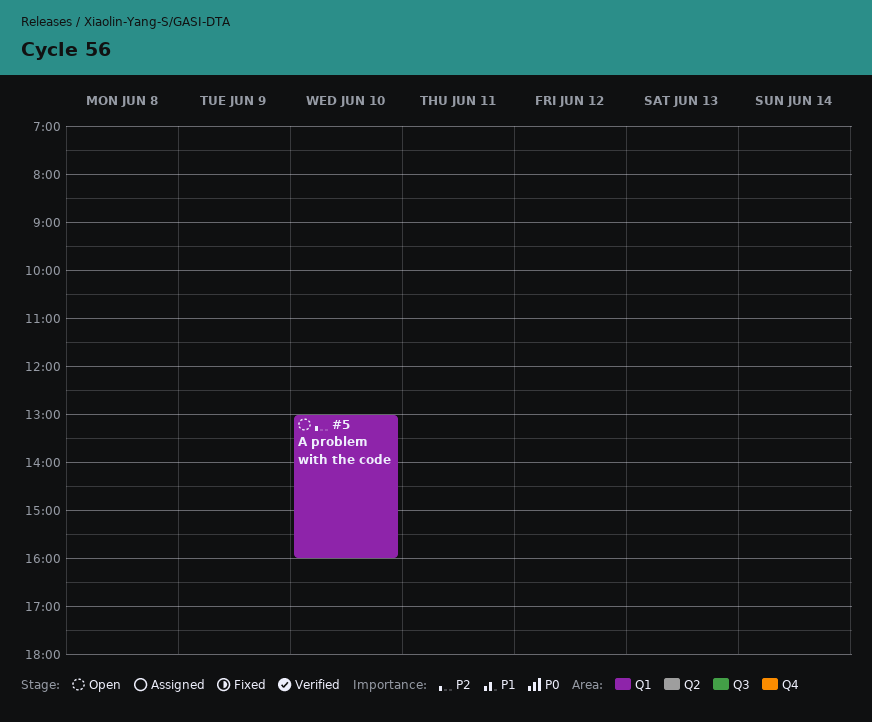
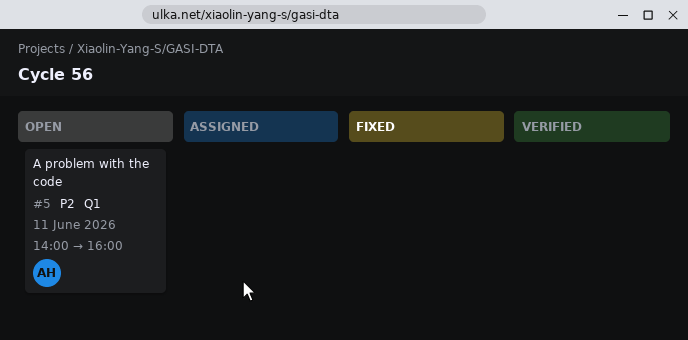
#5, day: Jun 10 -> Jun 11
#5, begins: 13:00 -> 14:00

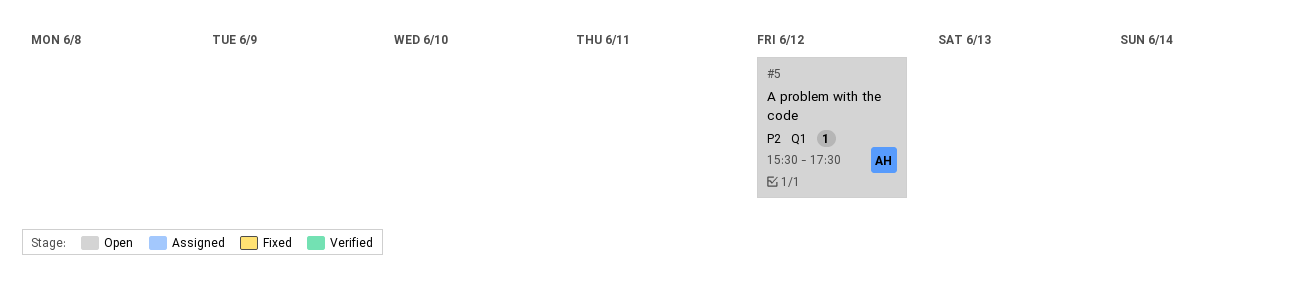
#5, day: Jun 11 -> Jun 12
#5, begins: 14:00 -> 15:30
#5, ends: 16:00 -> 17:30

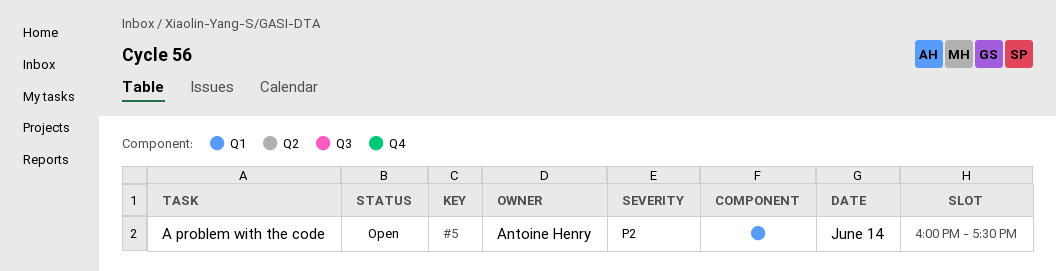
#5, day: Jun 12 -> Jun 14
#5, begins: 15:30 -> 16:00

